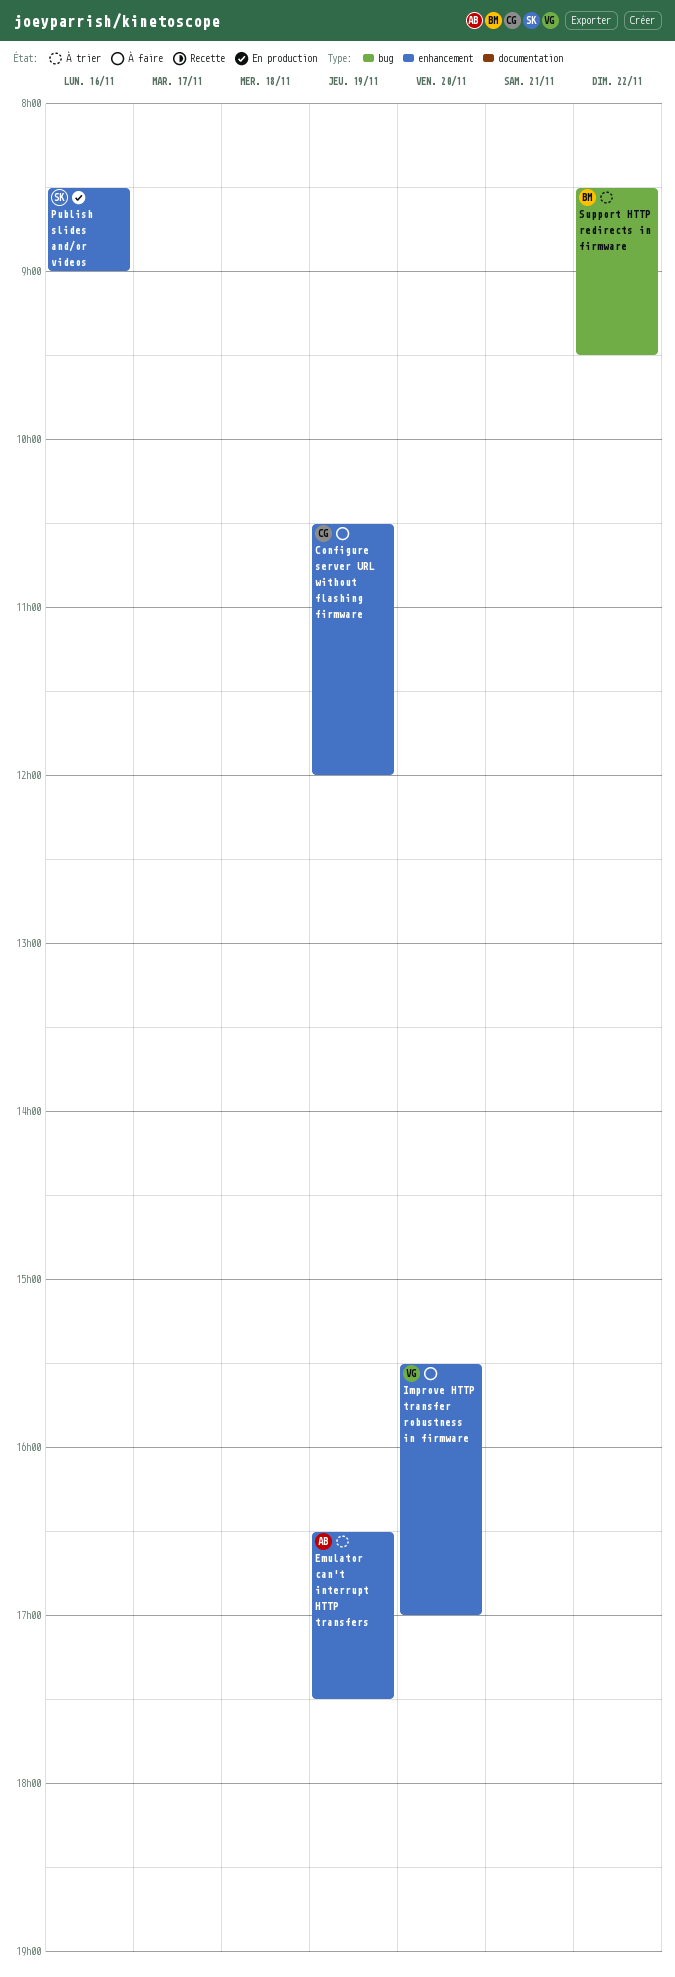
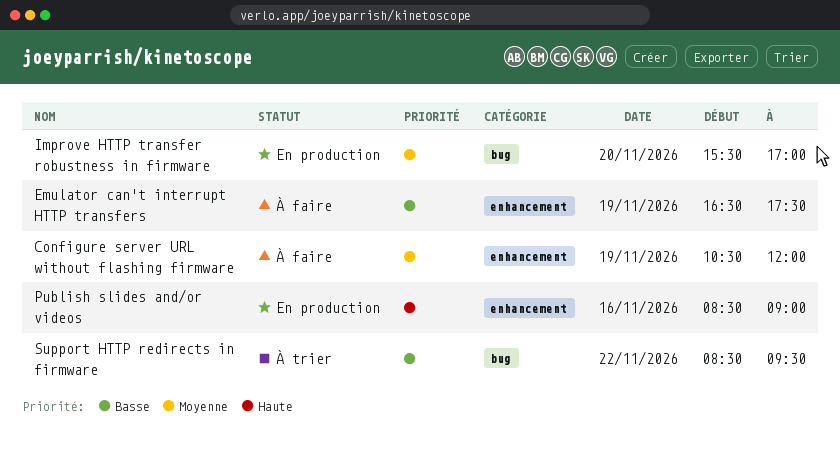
Emulator can't interrupt HTTP transfers, status: À trier -> À faire
Improve HTTP transfer robustness in firmware, status: À faire -> En production
Improve HTTP transfer robustness in firmware, label: enhancement -> bug

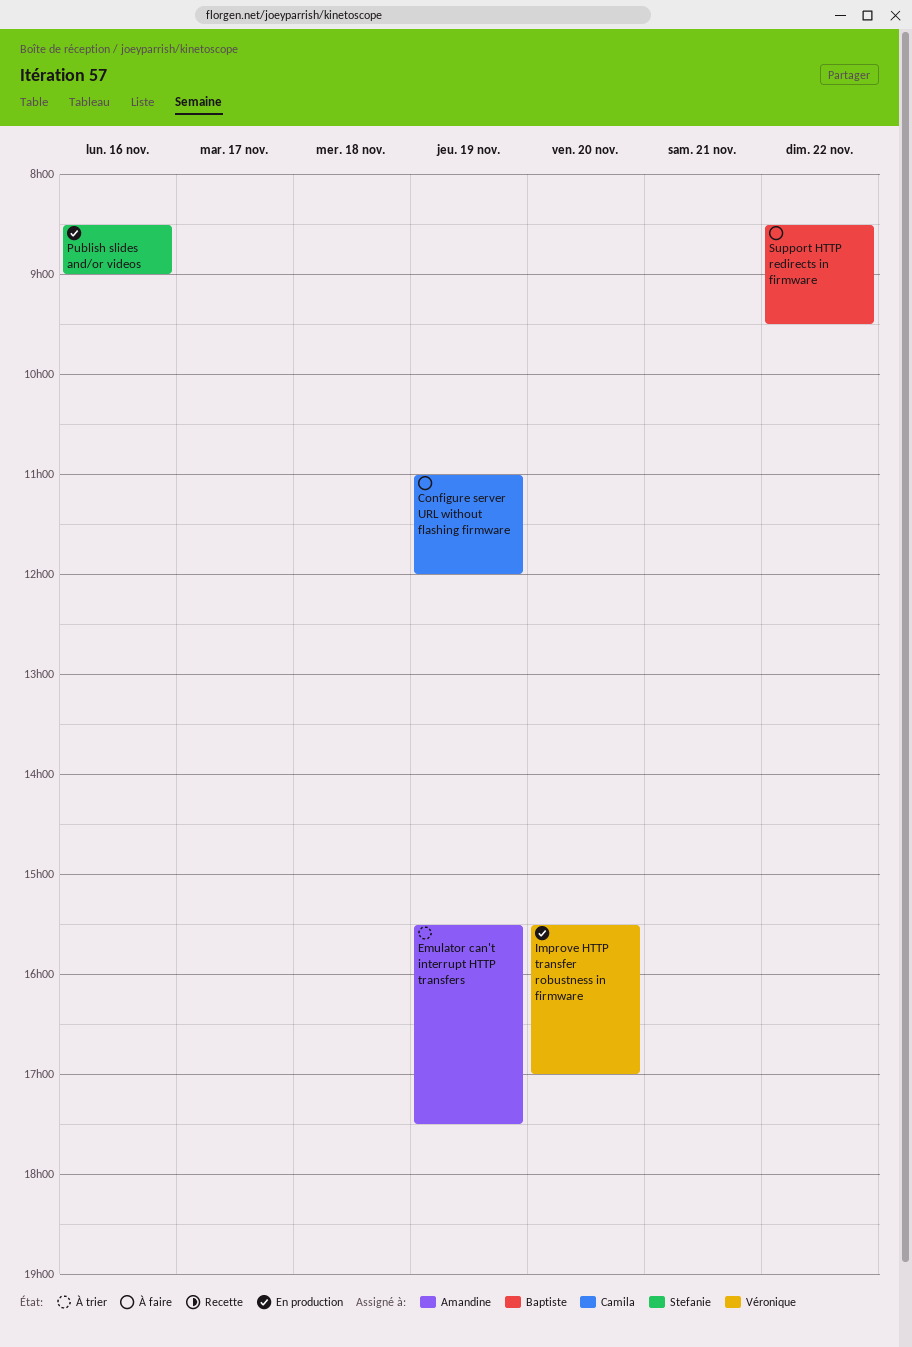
Configure server URL without flashing firmware, begins: 10:30 -> 11:00
Emulator can't interrupt HTTP transfers, status: À faire -> À trier
Emulator can't interrupt HTTP transfers, begins: 16:30 -> 15:30
Support HTTP redirects in firmware, status: À trier -> À faire

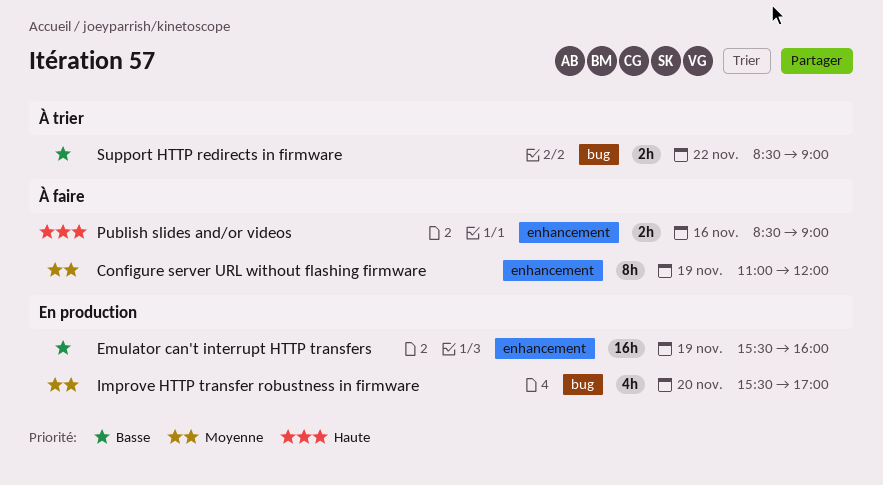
Emulator can't interrupt HTTP transfers, status: À trier -> En production
Emulator can't interrupt HTTP transfers, ends: 17:30 -> 16:00
Publish slides and/or videos, status: En production -> À faire
Support HTTP redirects in firmware, status: À faire -> À trier
Support HTTP redirects in firmware, ends: 09:30 -> 09:00

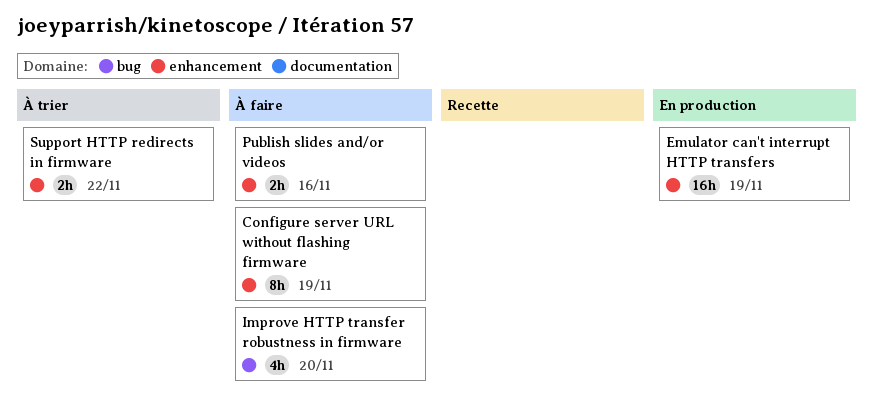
Improve HTTP transfer robustness in firmware, status: En production -> À faire
Support HTTP redirects in firmware, label: bug -> enhancement

